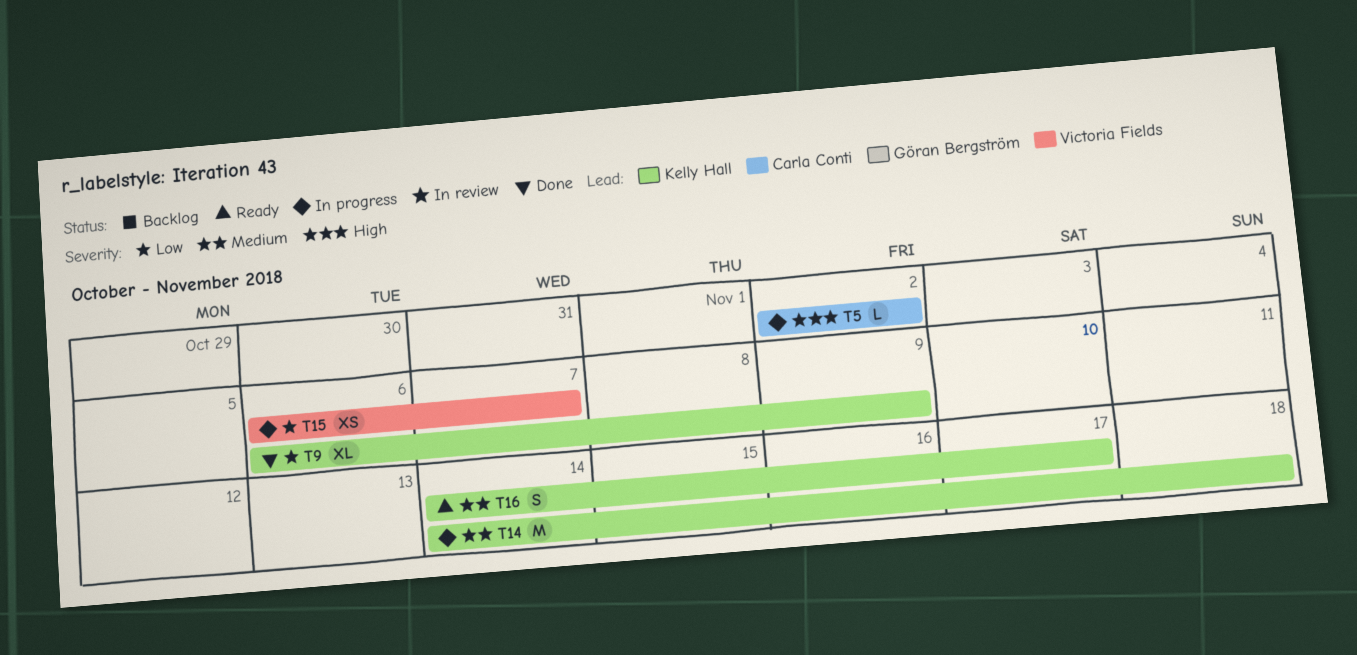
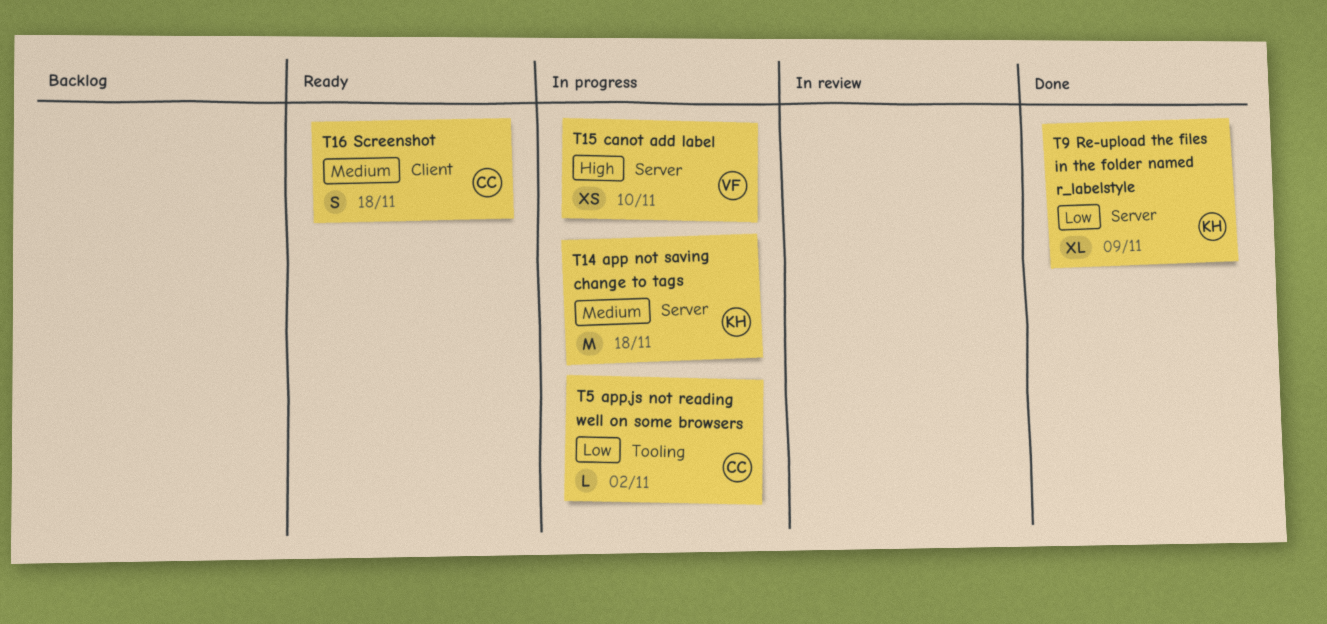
T5, priority: High -> Low
T15, priority: Low -> High
T15, due: Nov 7 -> Nov 10
T16, owner: Kelly Hall -> Carla Conti
T16, due: Nov 17 -> Nov 18

